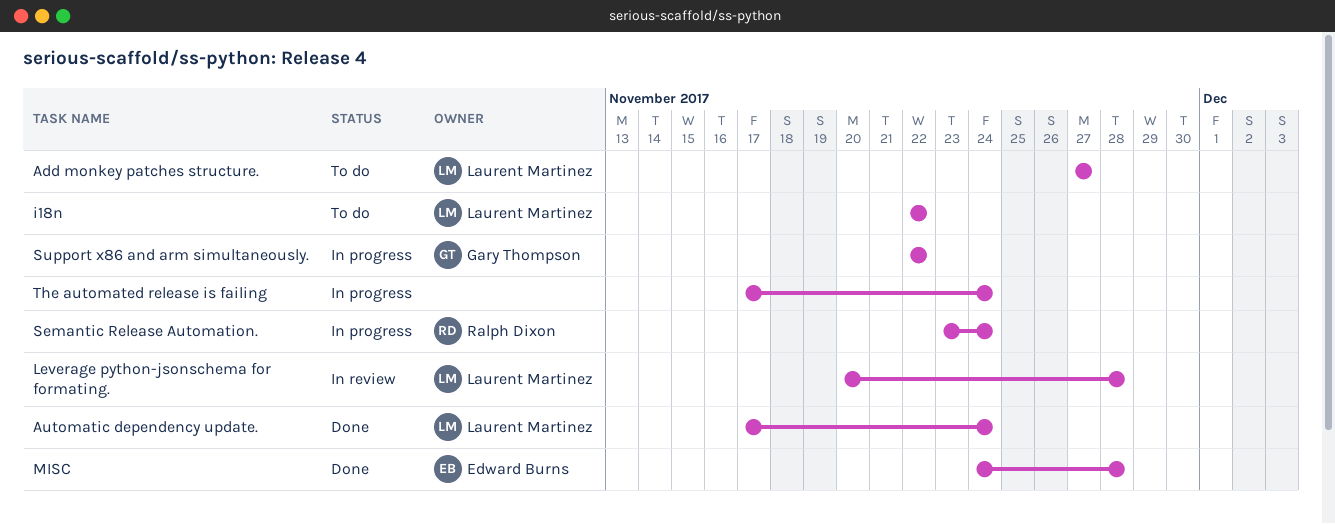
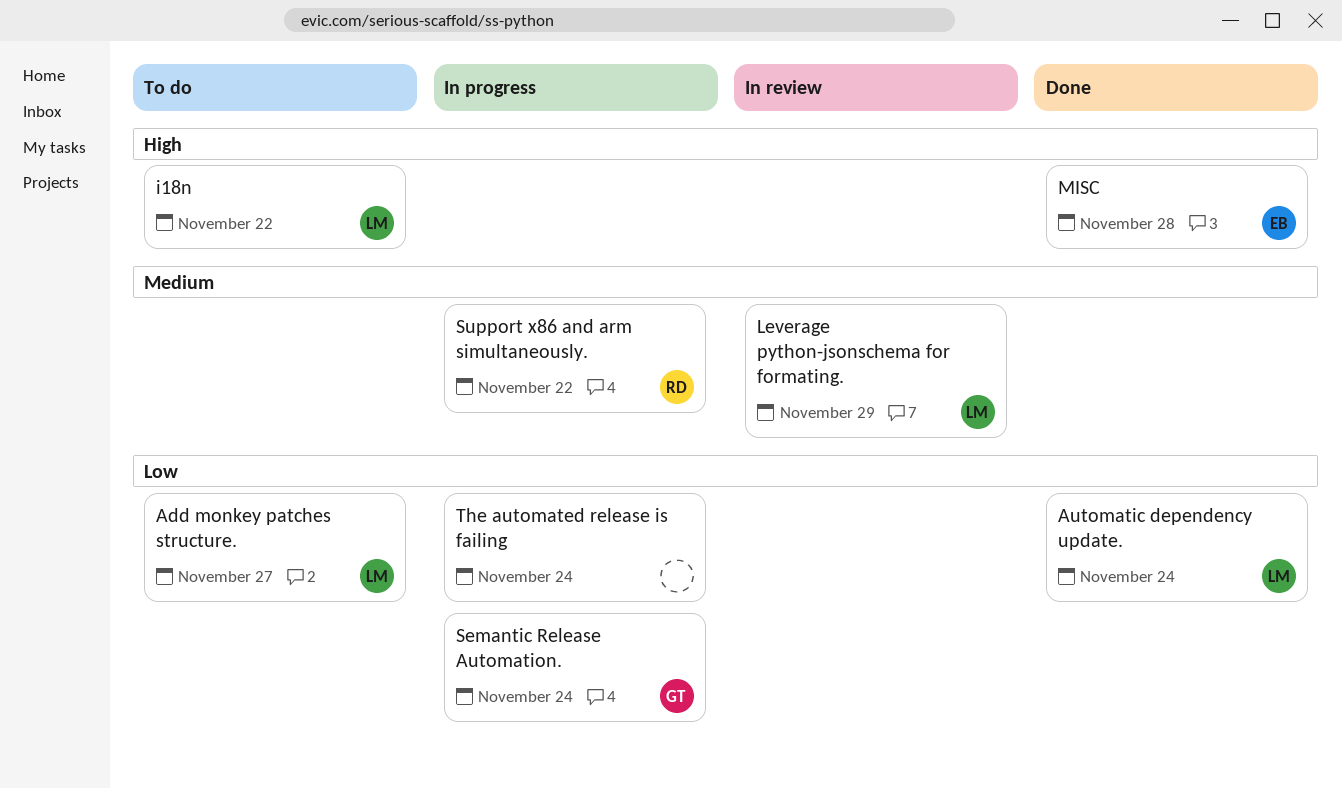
Leverage python-jsonschema for formating., due: Nov 28 -> Nov 29
Semantic Release Automation., owner: Ralph Dixon -> Gary Thompson
Support x86 and arm simultaneously., owner: Gary Thompson -> Ralph Dixon

